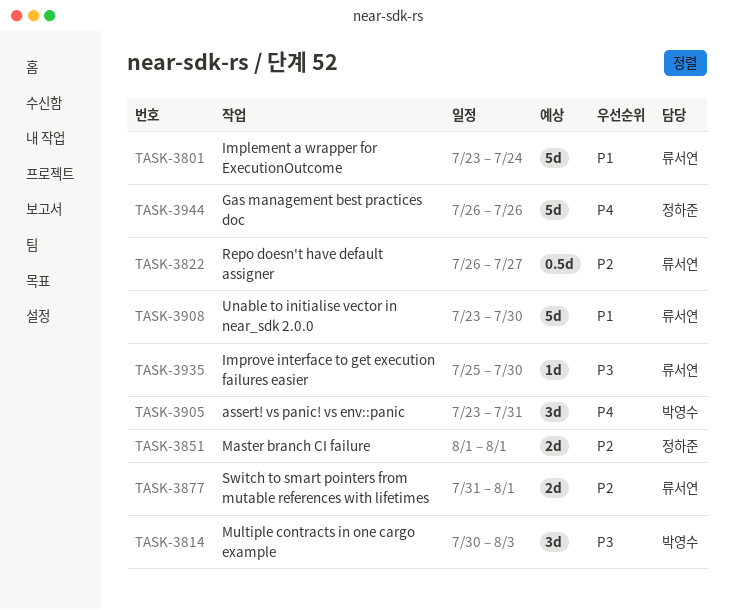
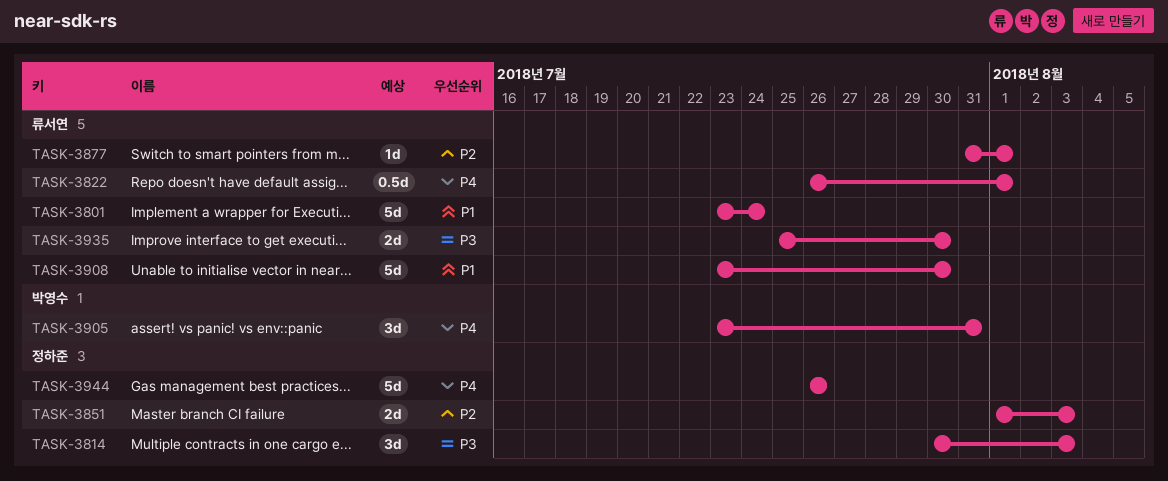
TASK-3814, owner: 박영수 -> 정하준
TASK-3822, priority: P2 -> P4
TASK-3822, due: Jul 27 -> Aug 1
TASK-3851, due: Aug 1 -> Aug 3
TASK-3877, estimate: 2d -> 1d
TASK-3935, estimate: 1d -> 2d

